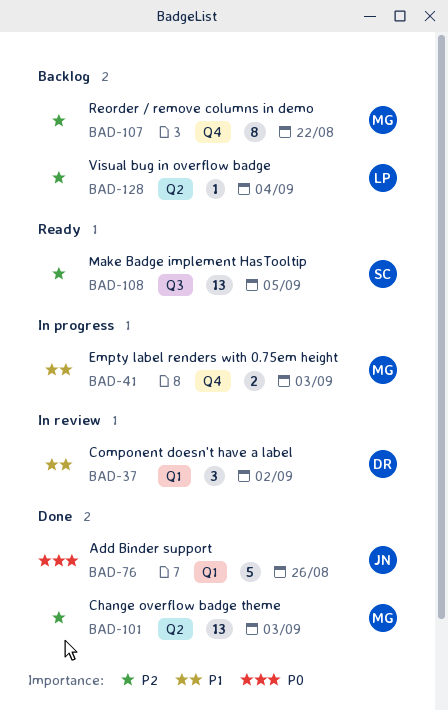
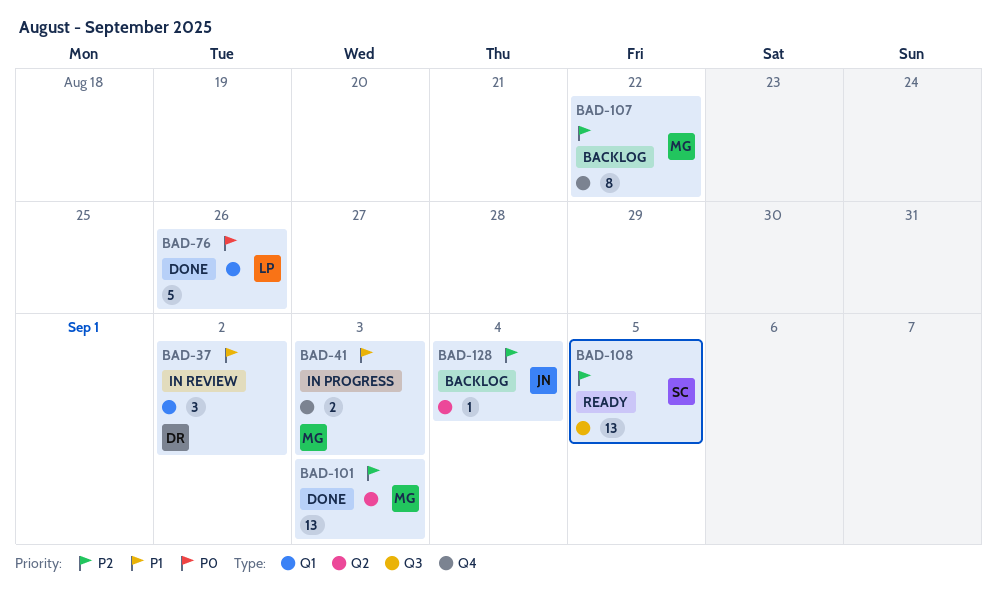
BAD-76, owner: JN -> LP
BAD-128, owner: LP -> JN

